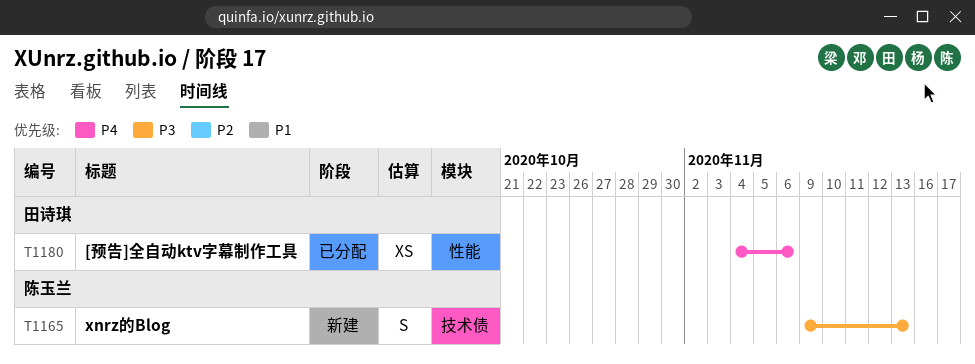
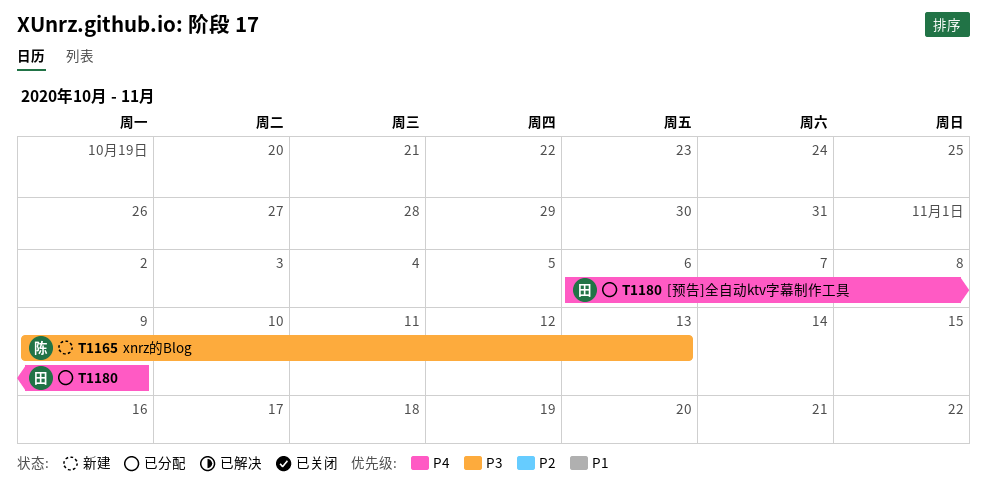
T1180, start: Nov 4 -> Nov 6
T1180, due: Nov 6 -> Nov 9

